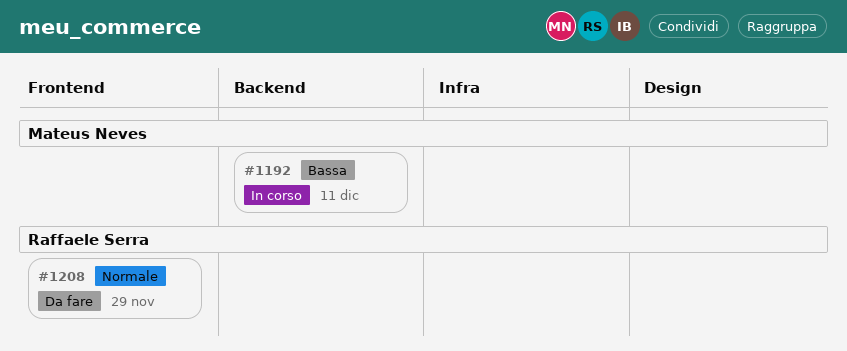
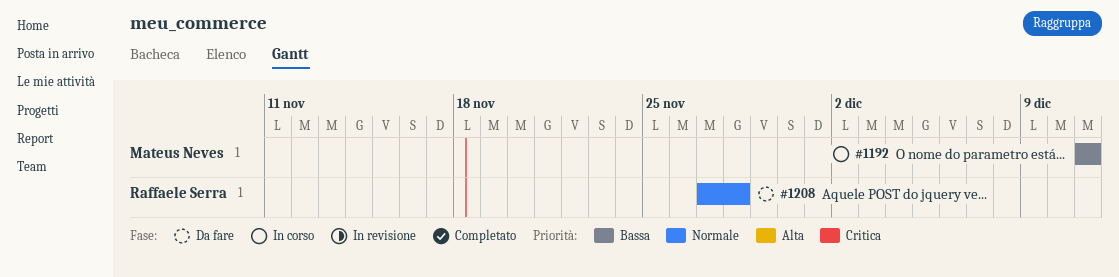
#1208, due: Nov 29 -> Nov 28

